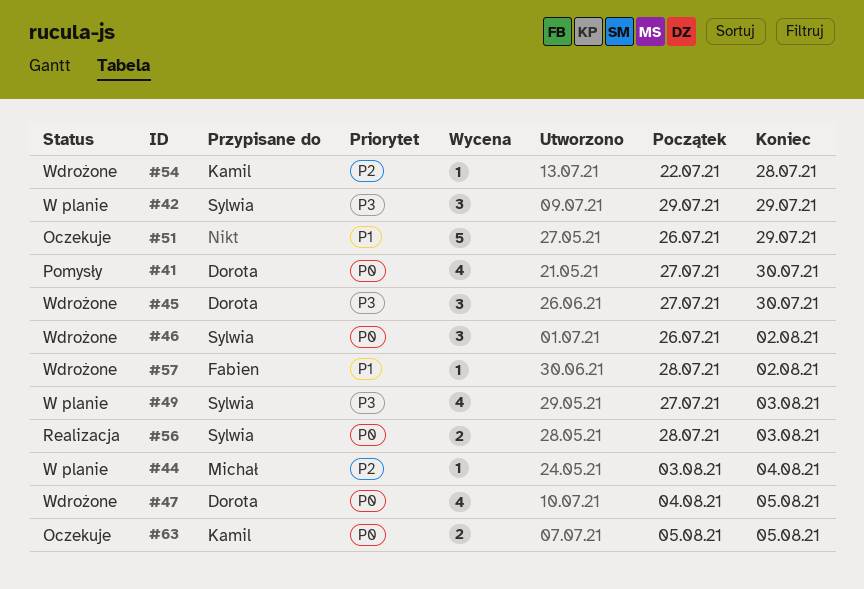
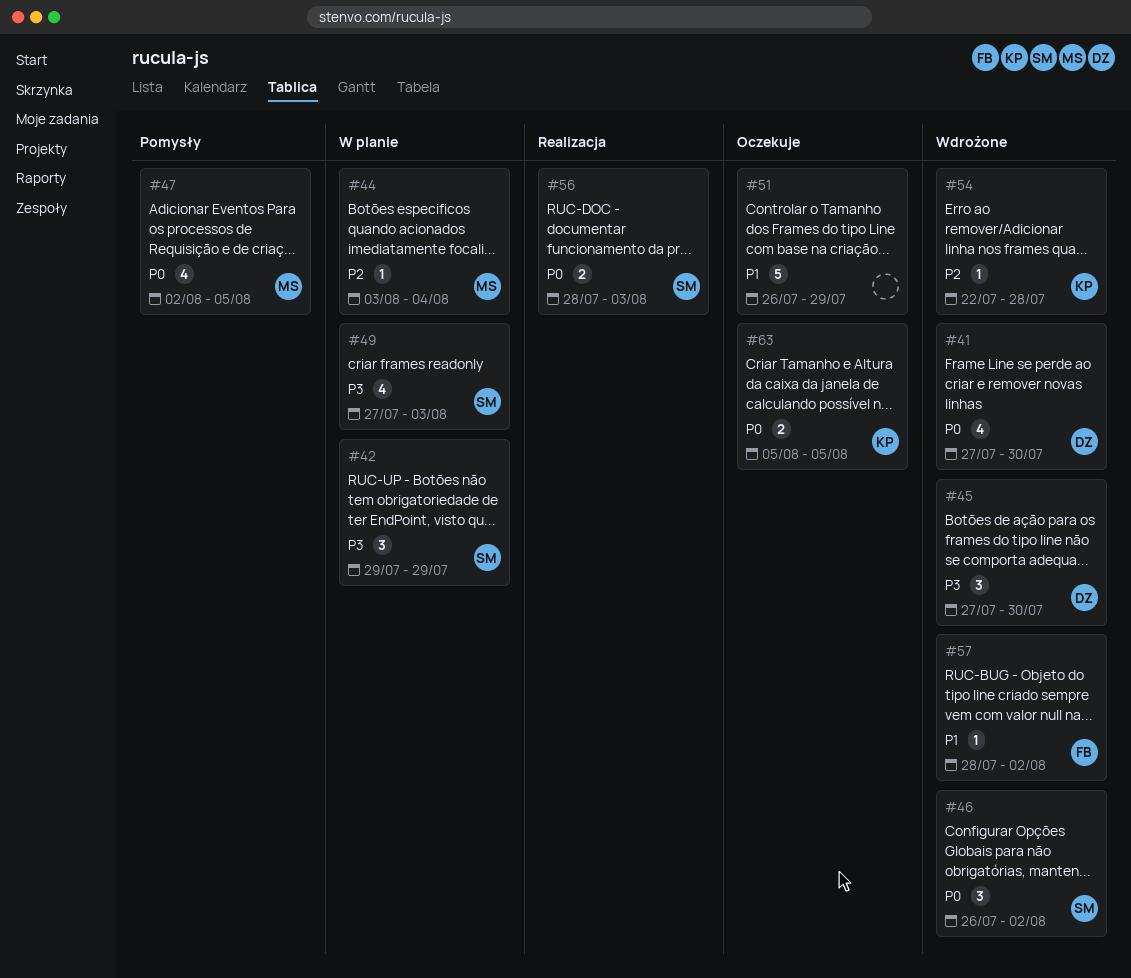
#41, status: Pomysły -> Wdrożone
#47, status: Wdrożone -> Pomysły
#47, owner: Dorota -> Michał
#47, start: Aug 4 -> Aug 2

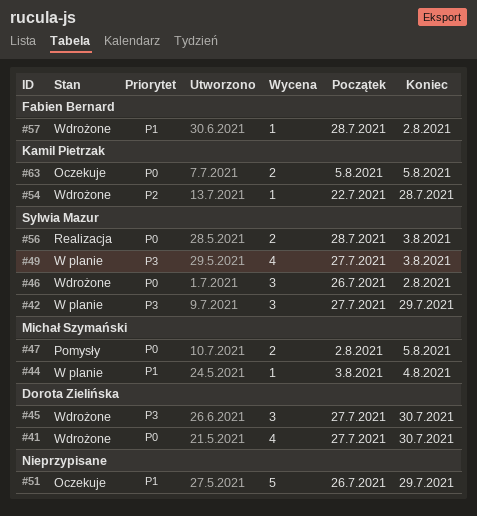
#42, start: Jul 29 -> Jul 27
#44, priority: P2 -> P1
#47, estimate: 4 -> 2

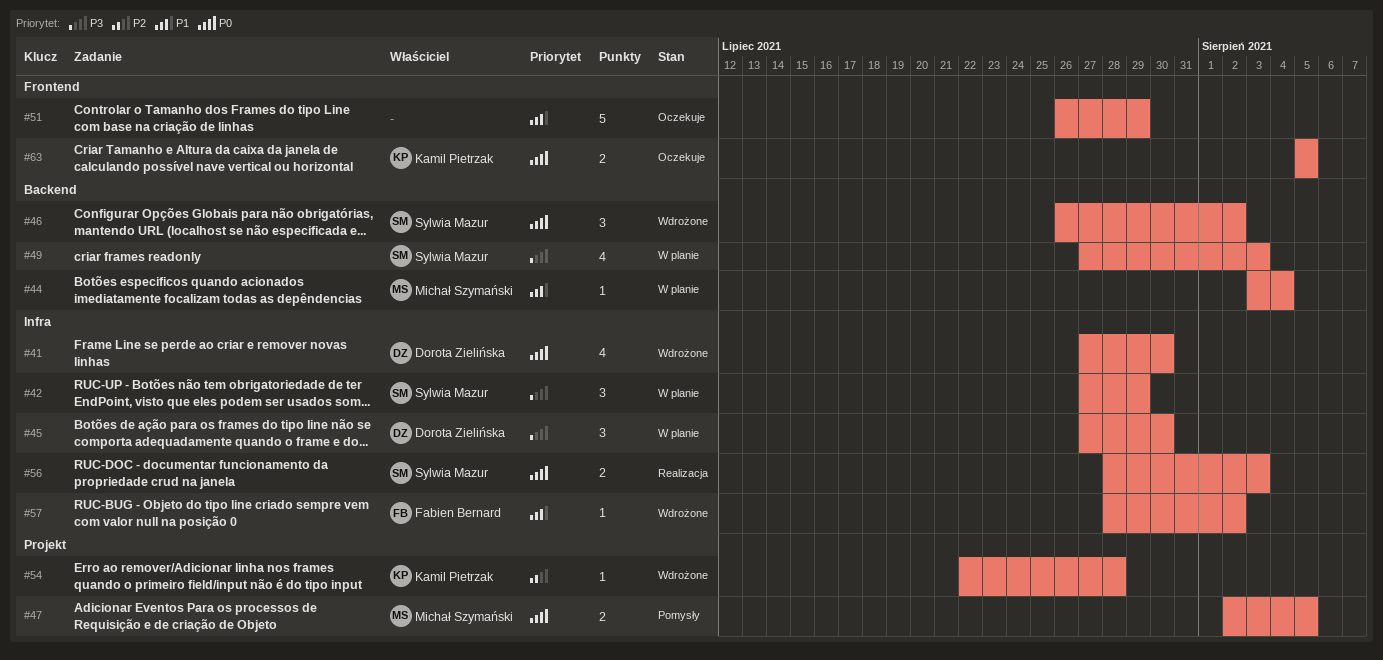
#45, status: Wdrożone -> W planie

